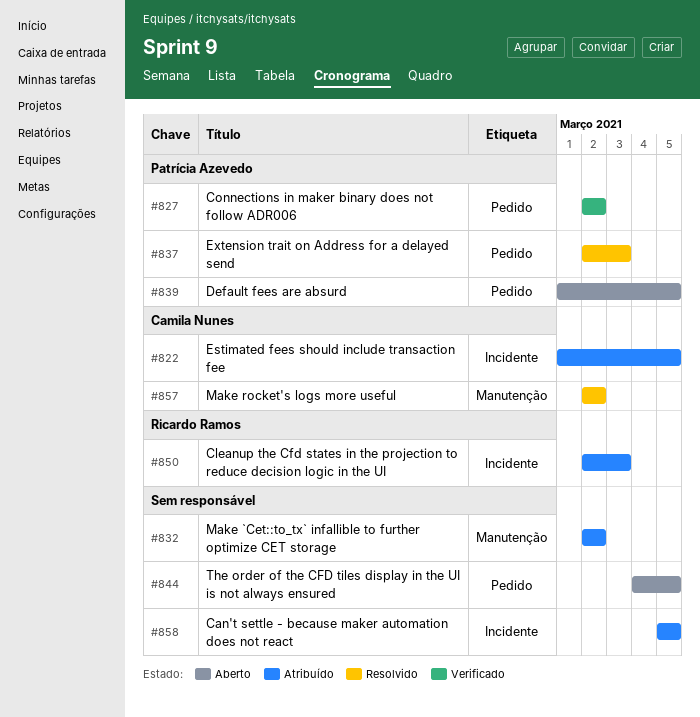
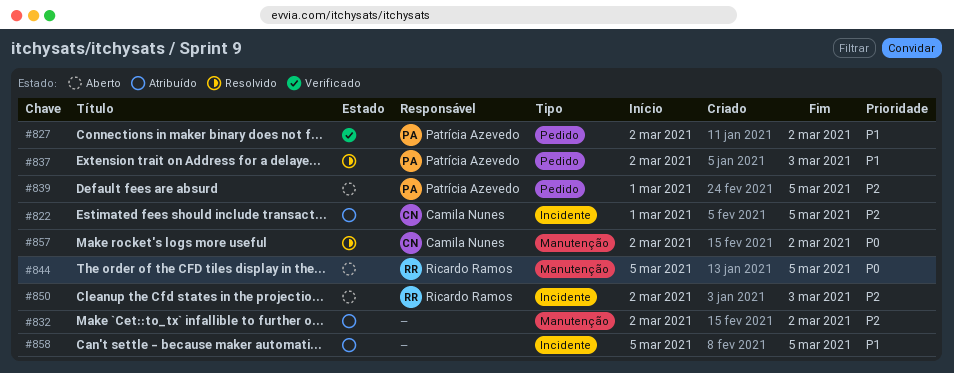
#844, owner: none -> Ricardo Ramos
#844, label: Pedido -> Manutenção
#844, start: Mar 4 -> Mar 5
#850, status: Atribuído -> Aberto

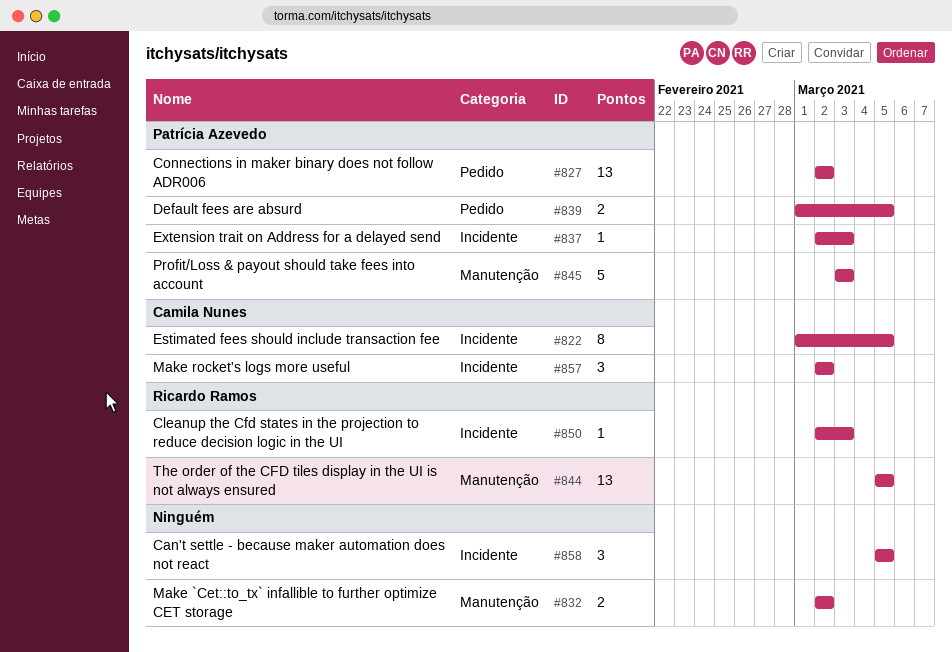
#837, label: Pedido -> Incidente
#845: none -> present
#857, label: Manutenção -> Incidente

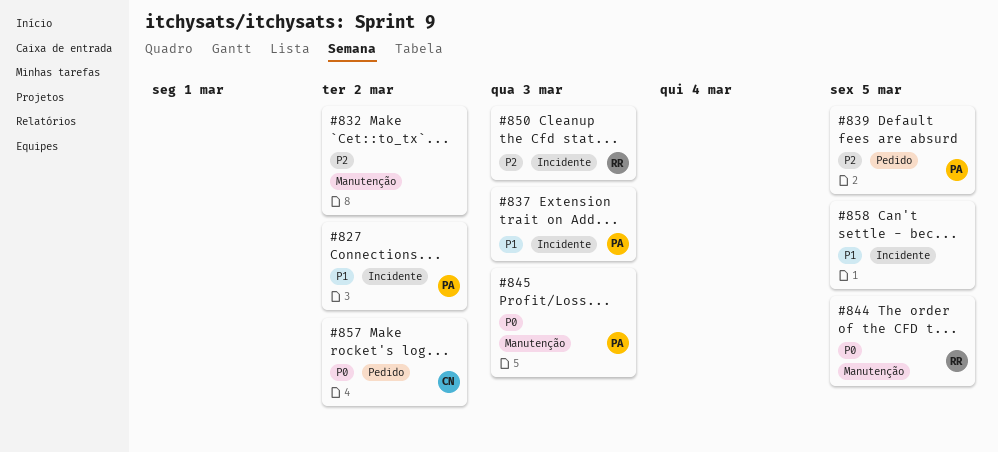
#822: present -> none
#827, label: Pedido -> Incidente
#857, label: Incidente -> Pedido

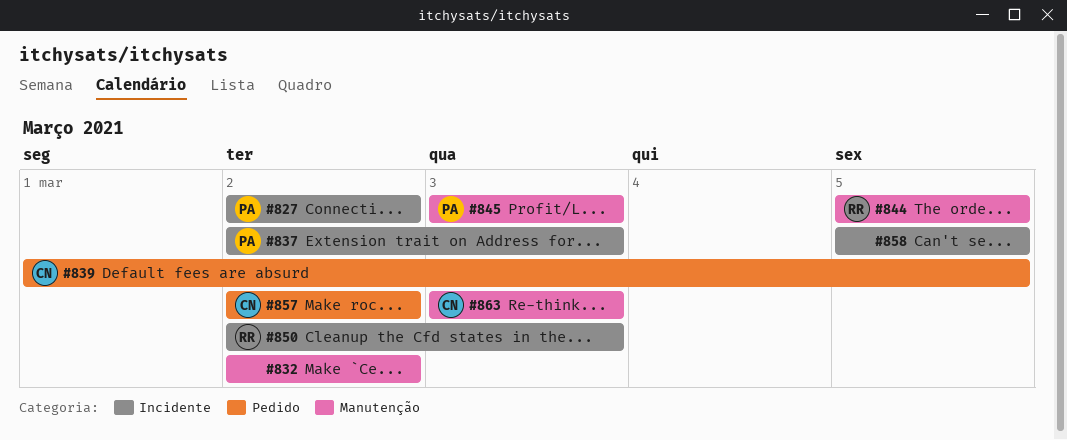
#839, owner: PA -> CN
#863: none -> present

